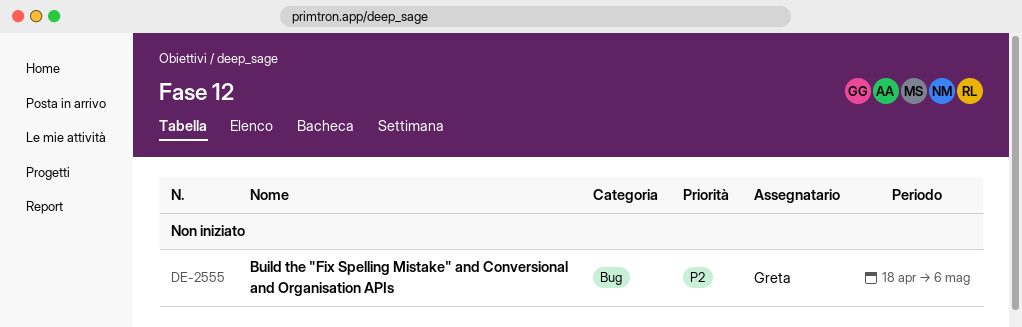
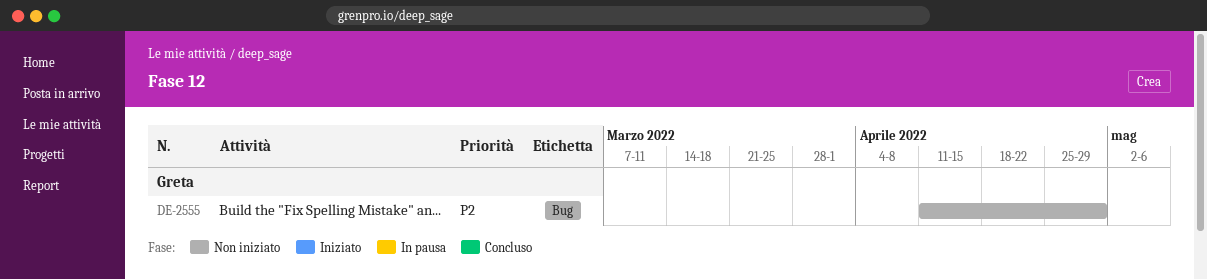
DE-2555, start: Apr 18 -> Apr 11
DE-2555, due: May 6 -> Apr 29

